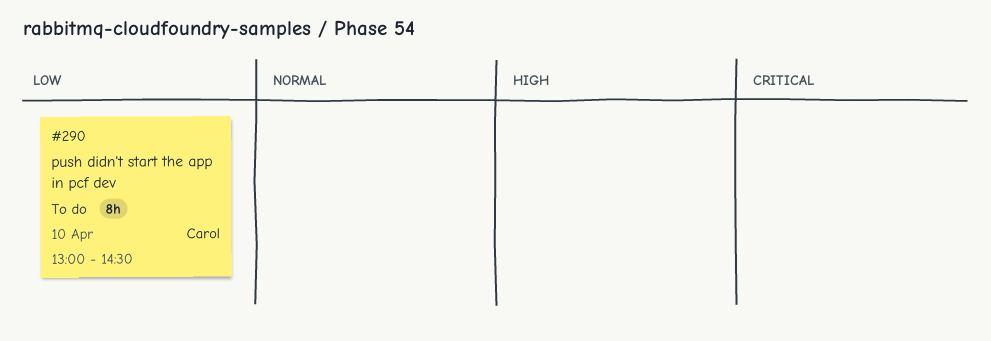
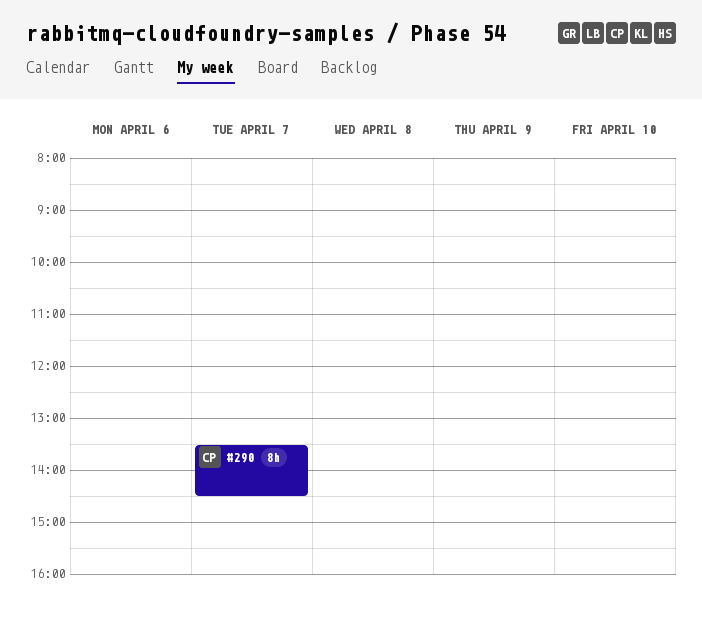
#290, day: Apr 10 -> Apr 7
#290, begins: 13:00 -> 13:30

